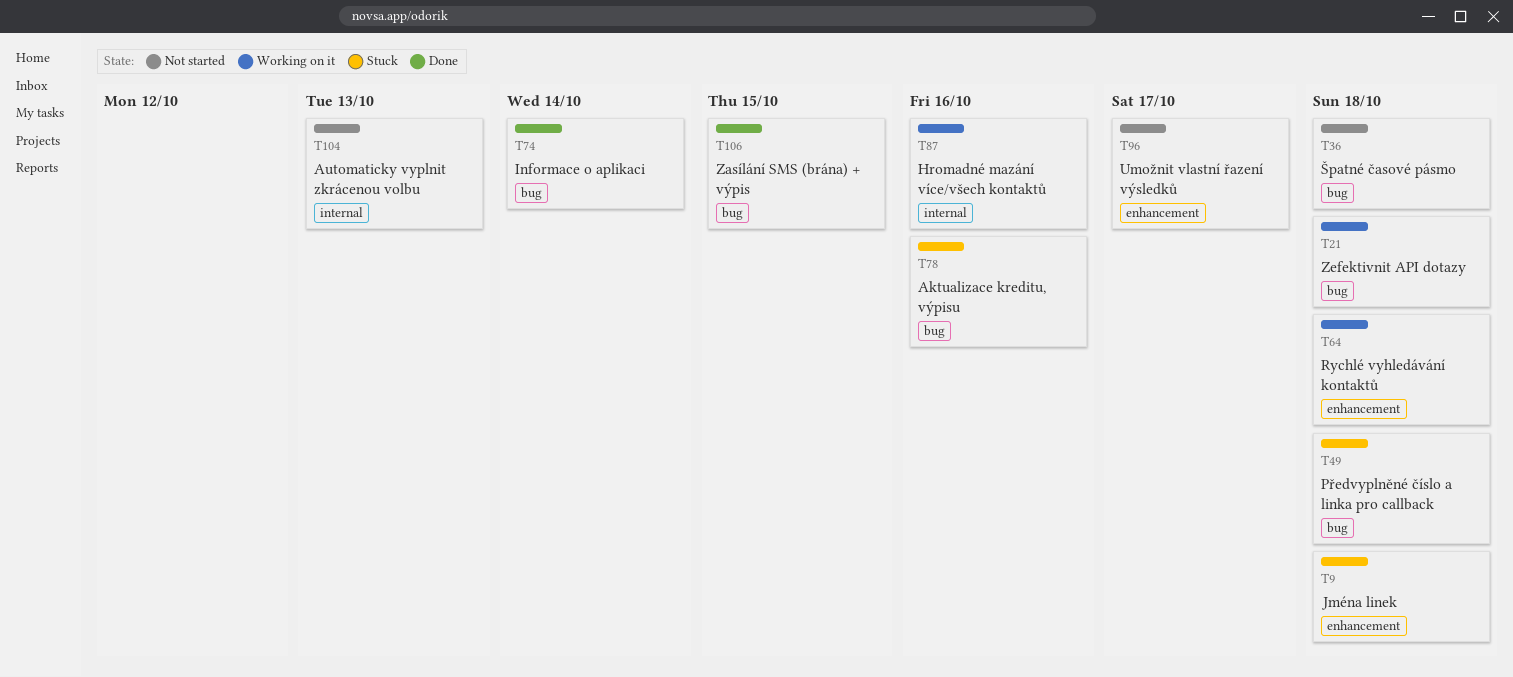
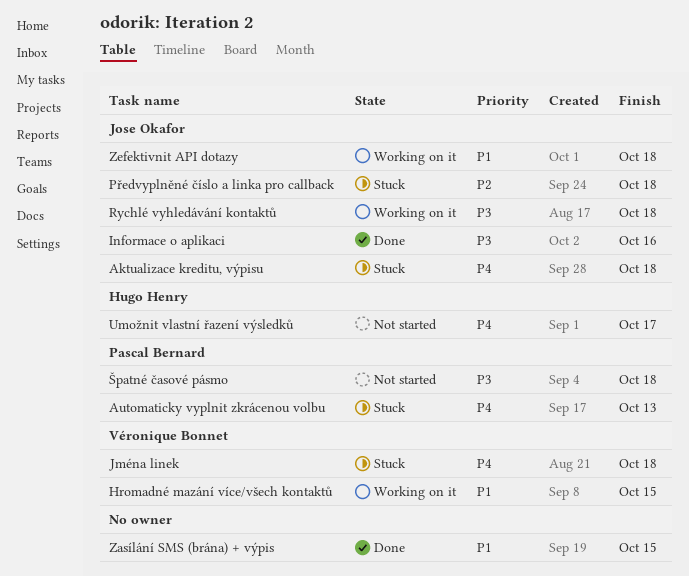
Aktualizace kreditu, výpisu, due: Oct 16 -> Oct 18
Automaticky vyplnit zkrácenou volbu, status: Not started -> Stuck
Hromadné mazání více/všech kontaktů, due: Oct 16 -> Oct 15
Informace o aplikaci, due: Oct 14 -> Oct 16

